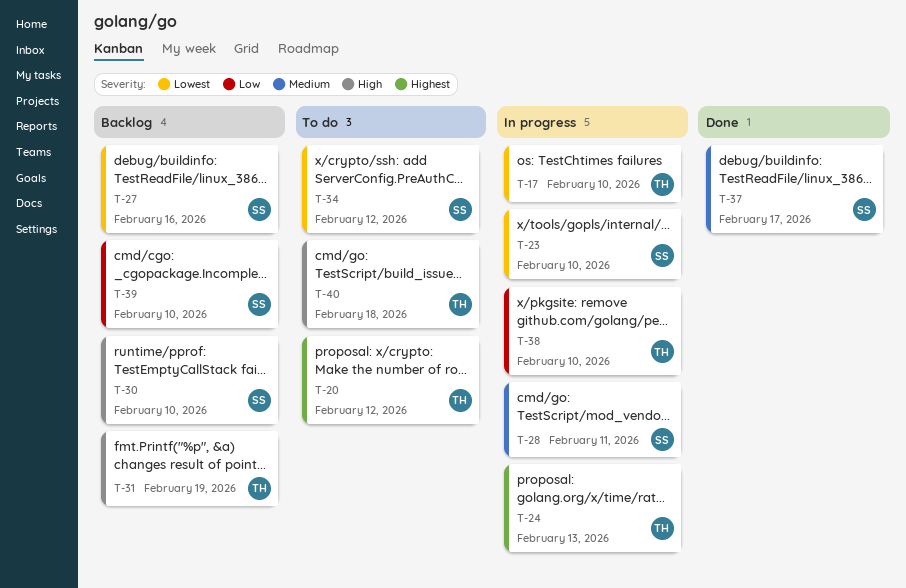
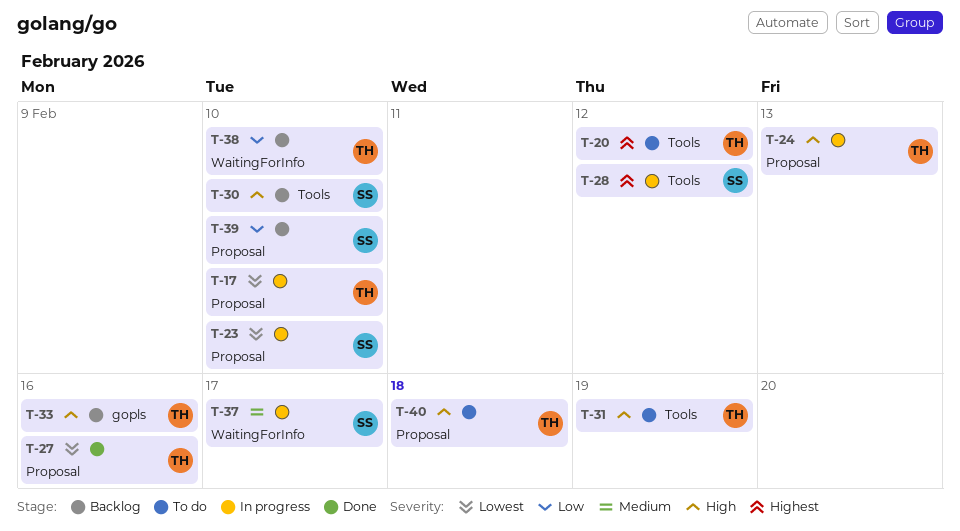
T-24, priority: Highest -> High
T-27, status: Backlog -> Done
T-27, owner: SS -> TH
T-28, priority: Medium -> Highest
T-28, due: Feb 11 -> Feb 12
T-31, status: Backlog -> To do
T-33: none -> present
T-34: present -> none
T-37, status: Done -> In progress
T-38, status: In progress -> Backlog

